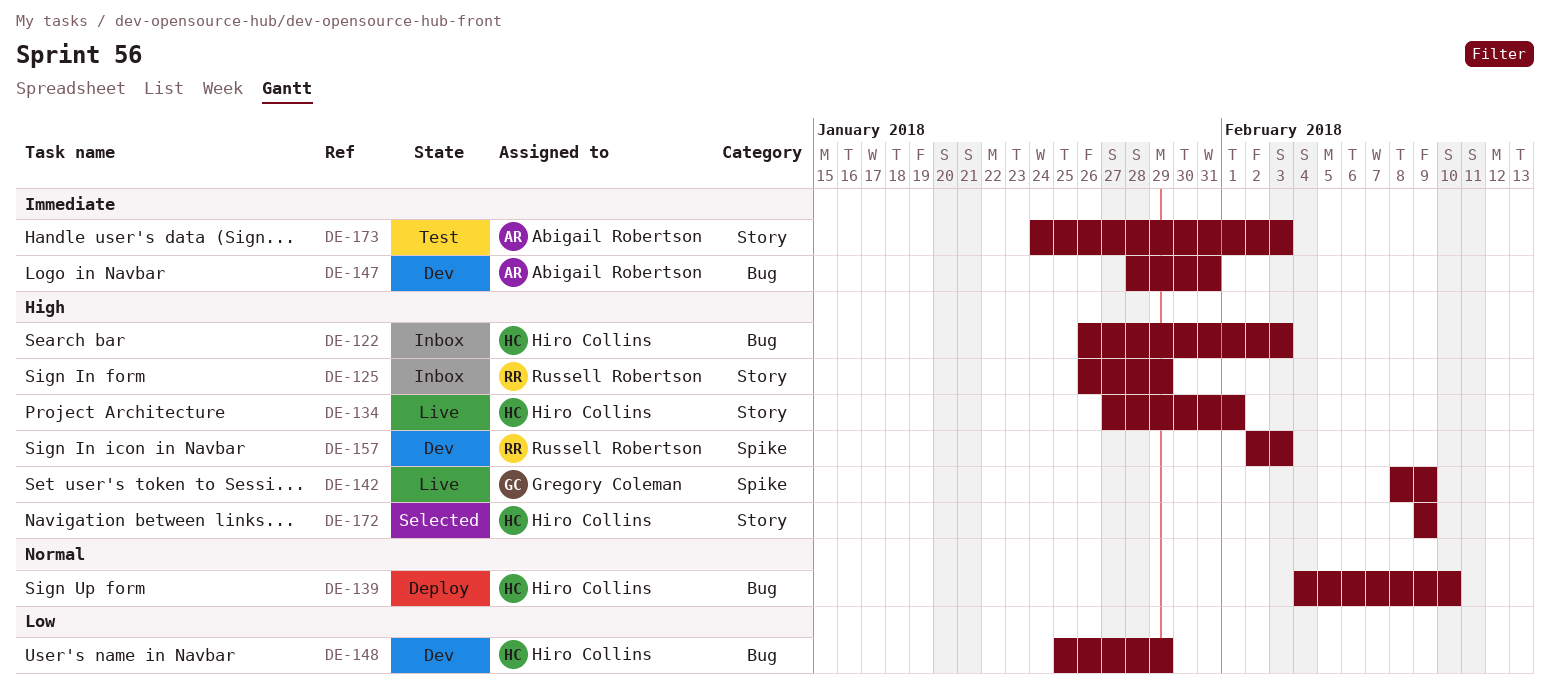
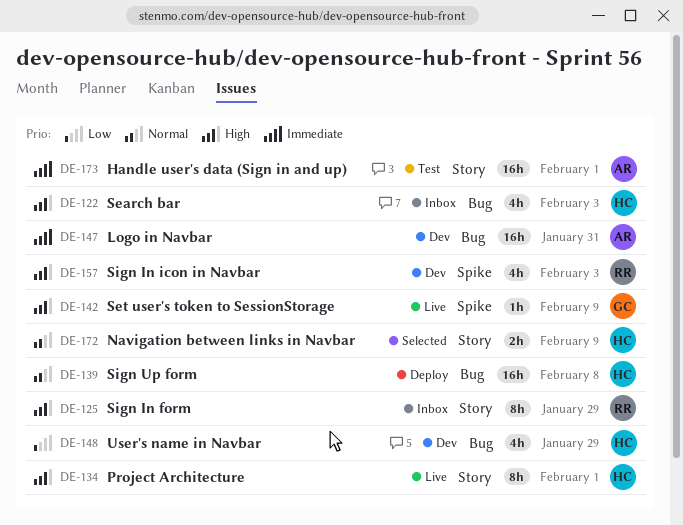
DE-139, due: Feb 10 -> Feb 8
DE-172, priority: High -> Normal
DE-173, due: Feb 3 -> Feb 1

